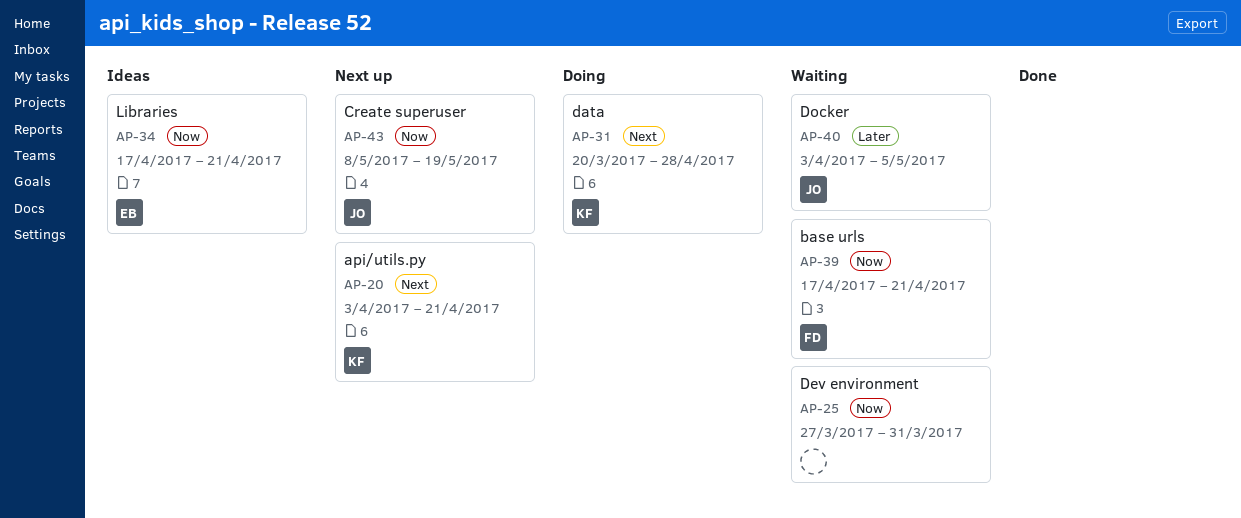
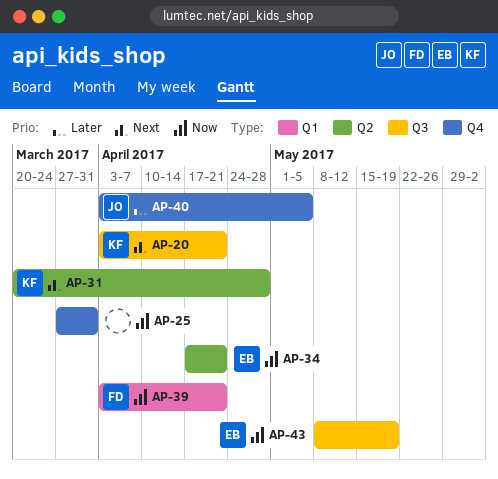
AP-39, start: Apr 17 -> Apr 3
AP-43, owner: JO -> EB

